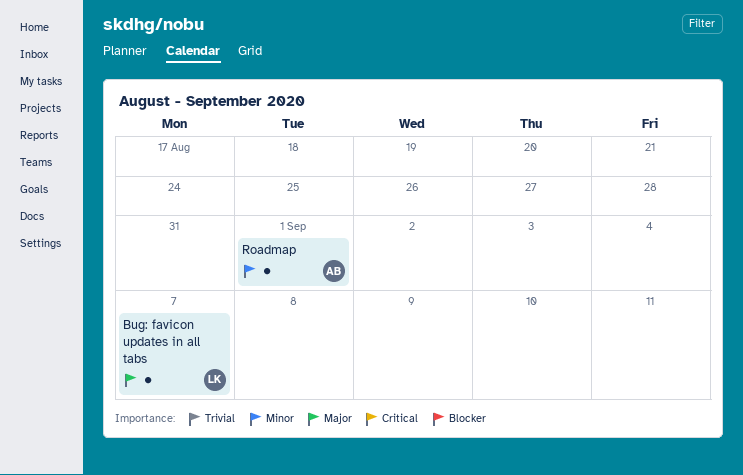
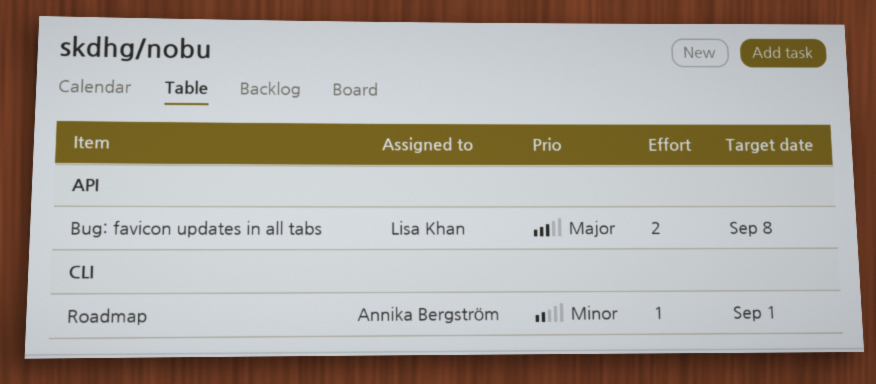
Bug: favicon updates in all tabs, estimate: 1 -> 2
Bug: favicon updates in all tabs, due: Sep 7 -> Sep 8

